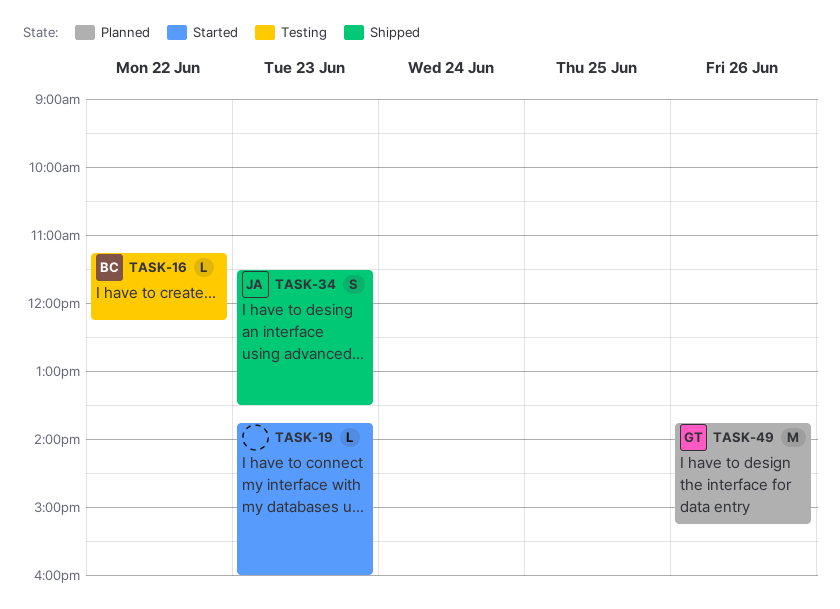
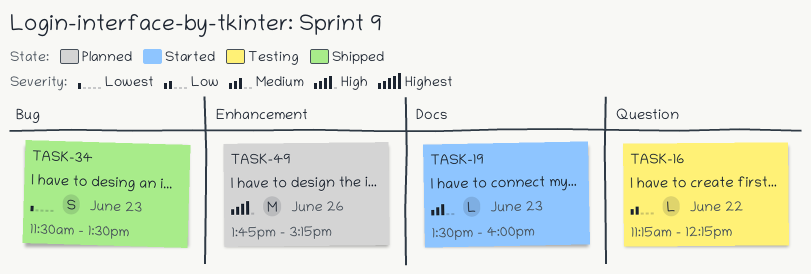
TASK-19, begins: 13:45 -> 13:30

